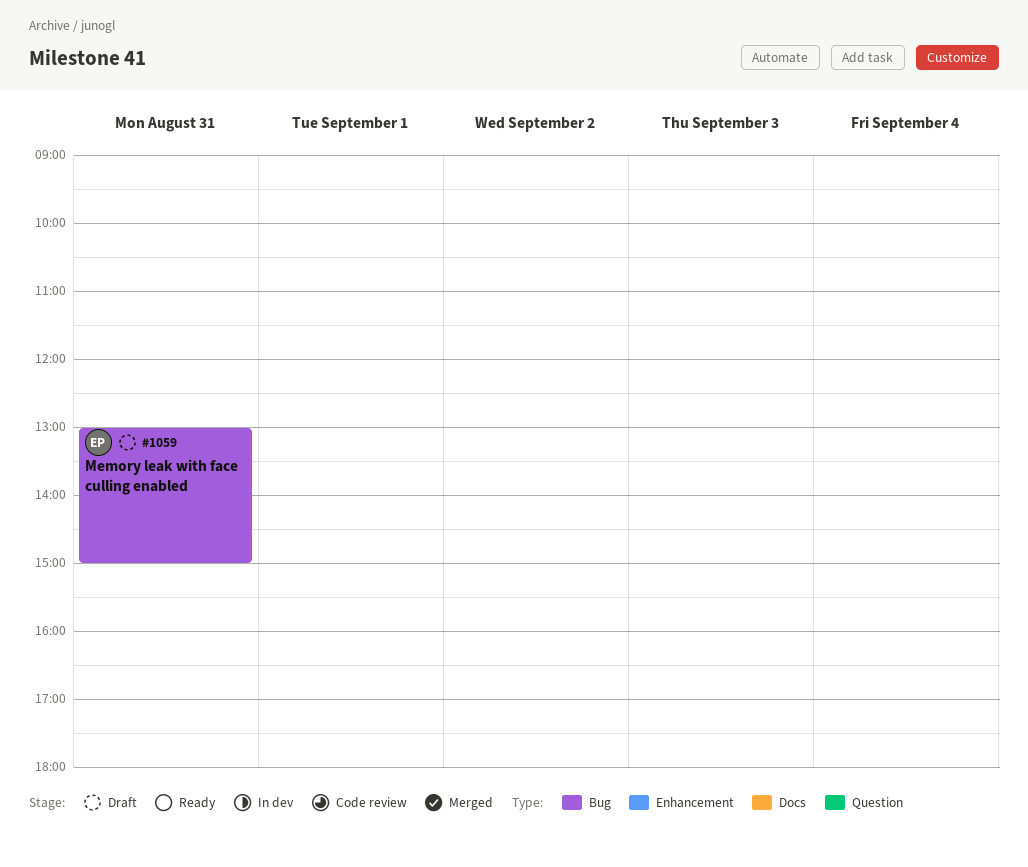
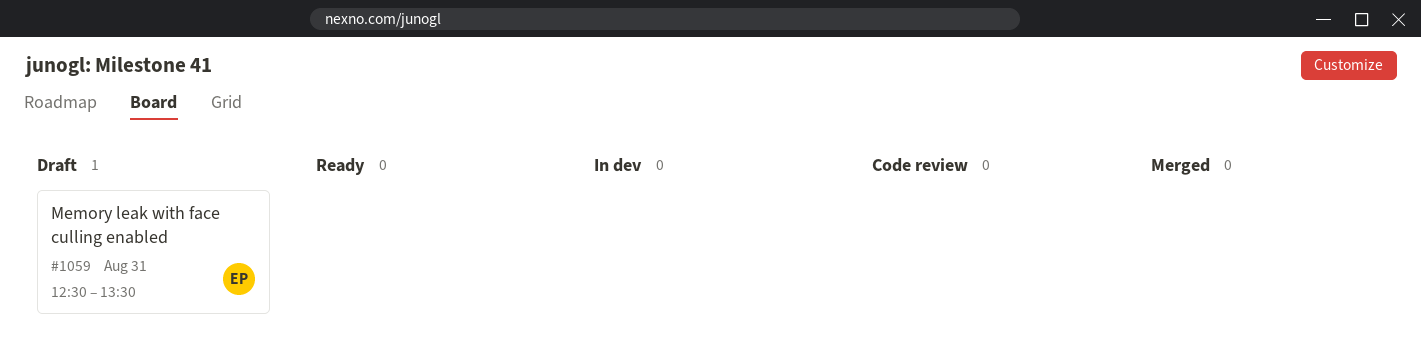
#1059, begins: 13:00 -> 12:30
#1059, ends: 15:00 -> 13:30

